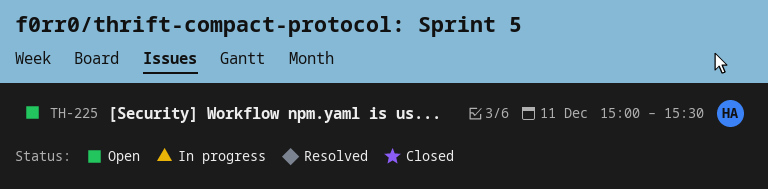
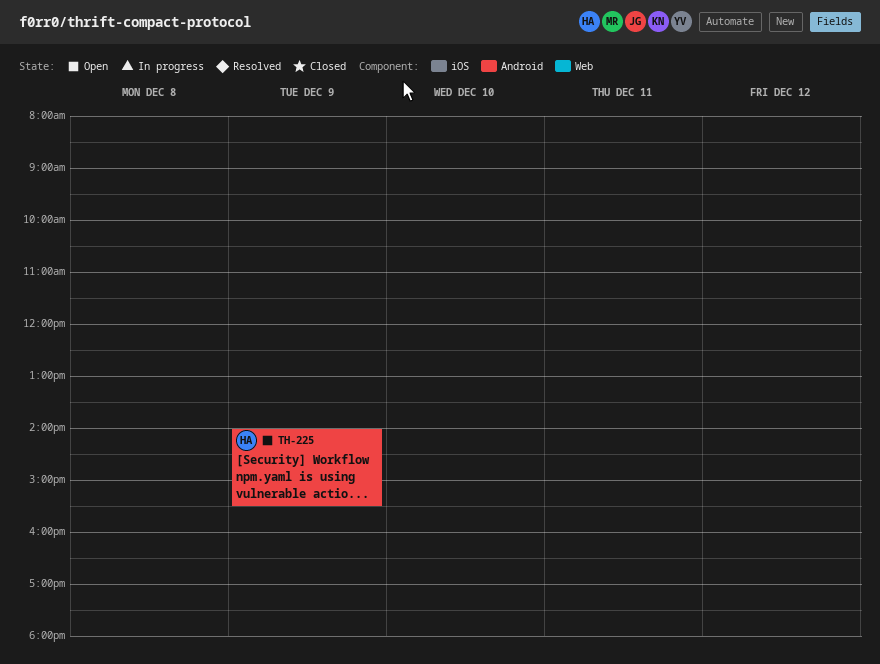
TH-225, day: Dec 11 -> Dec 9
TH-225, begins: 15:00 -> 14:00

